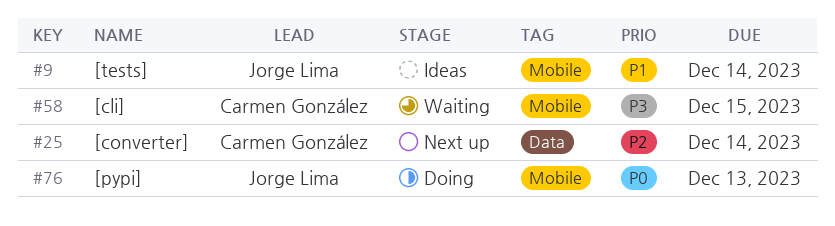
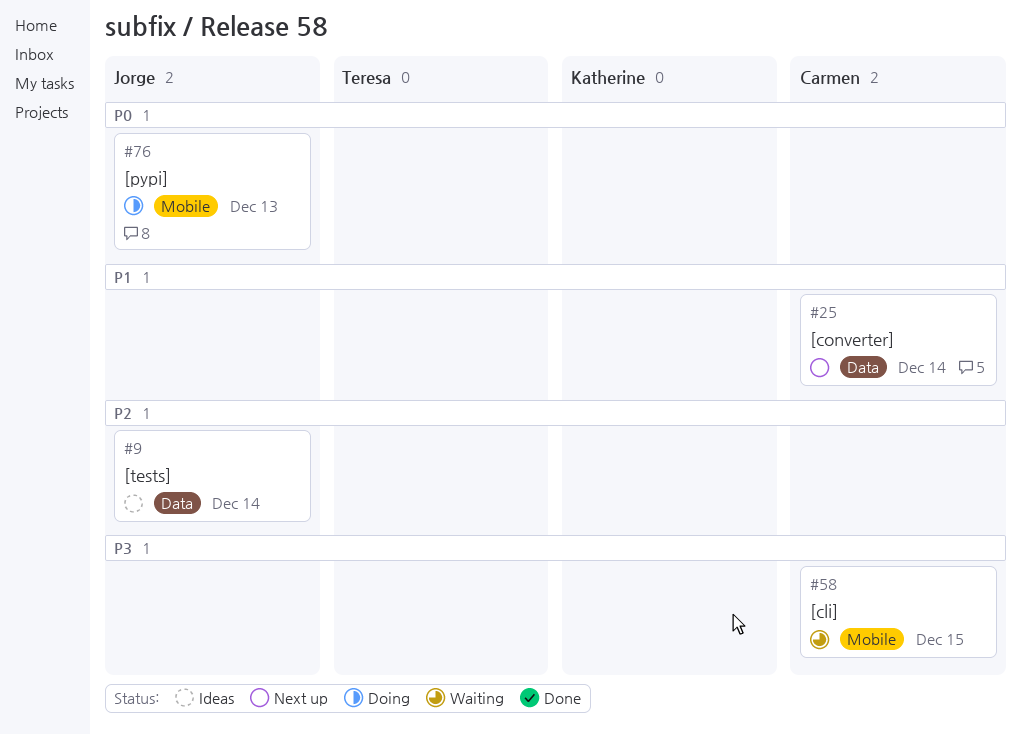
#9, priority: P1 -> P2
#9, label: Mobile -> Data
#25, priority: P2 -> P1

